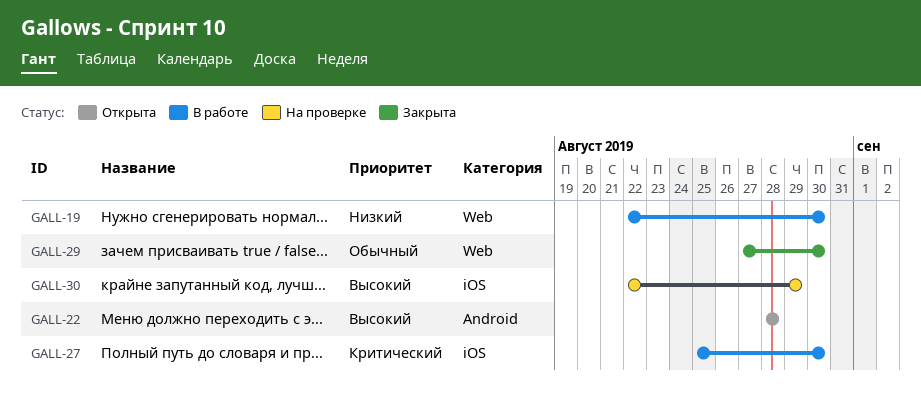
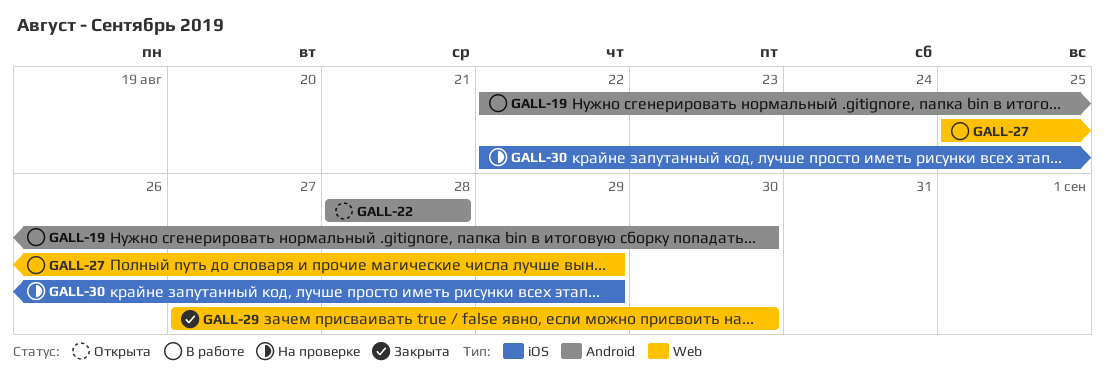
GALL-19, label: Web -> Android
GALL-27, label: iOS -> Web
GALL-27, due: Aug 30 -> Aug 29

